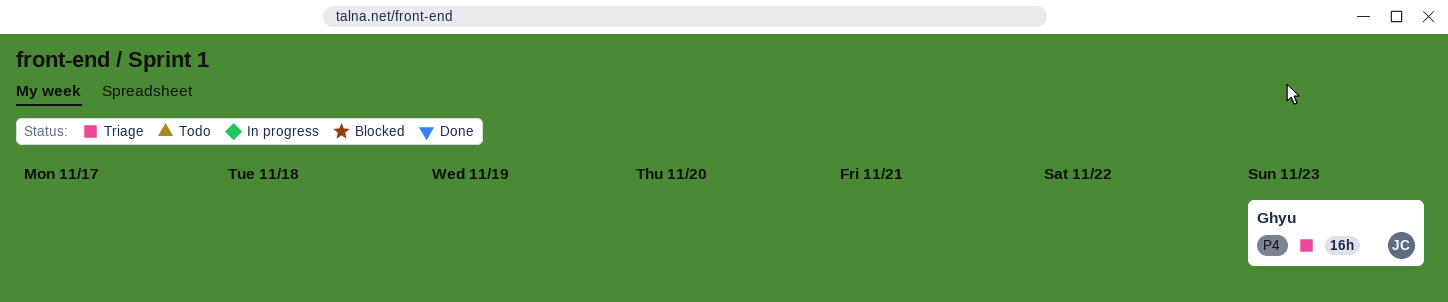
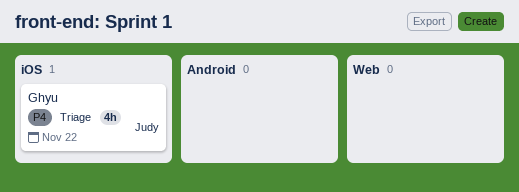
Ghyu, estimate: 16h -> 4h
Ghyu, due: Nov 23 -> Nov 22

